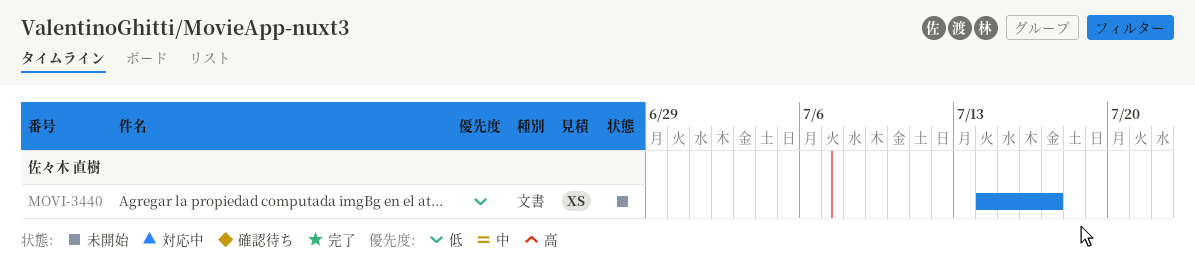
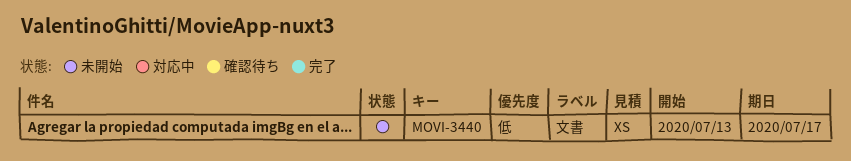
MOVI-3440, start: Jul 14 -> Jul 13

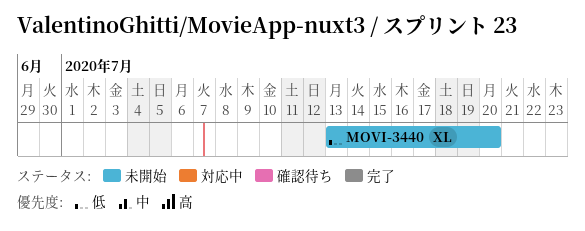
MOVI-3440, estimate: XS -> XL
MOVI-3440, due: Jul 17 -> Jul 20

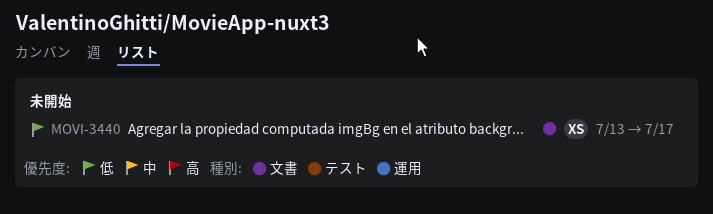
MOVI-3440, estimate: XL -> XS
MOVI-3440, due: Jul 20 -> Jul 17

